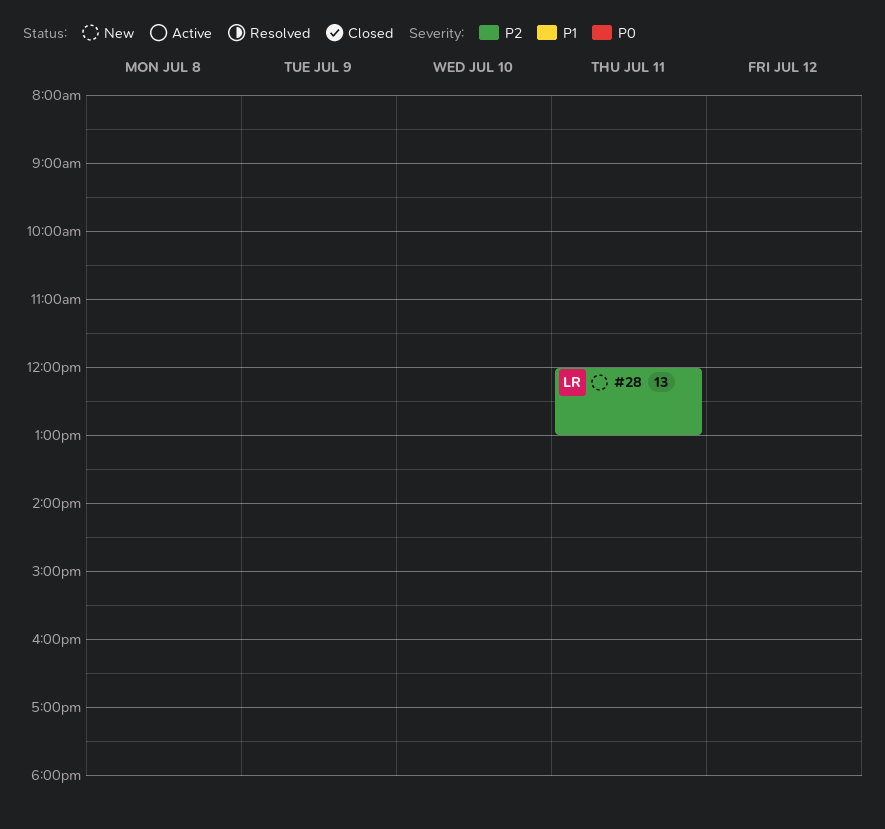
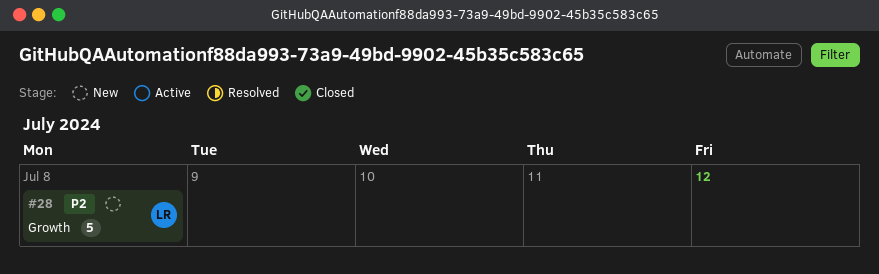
#28, estimate: 13 -> 5
#28, day: Jul 11 -> Jul 8

